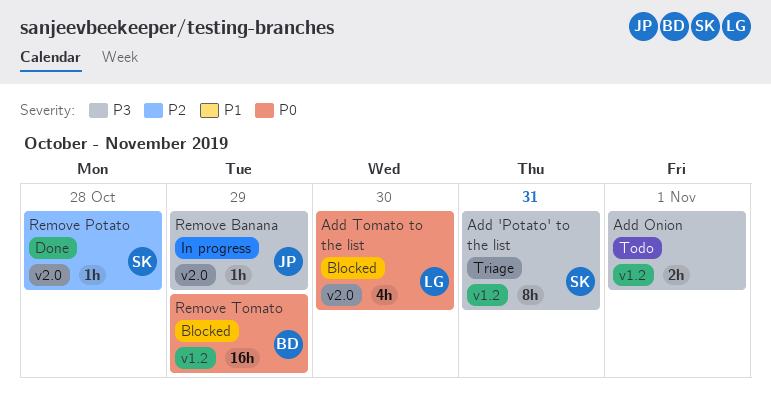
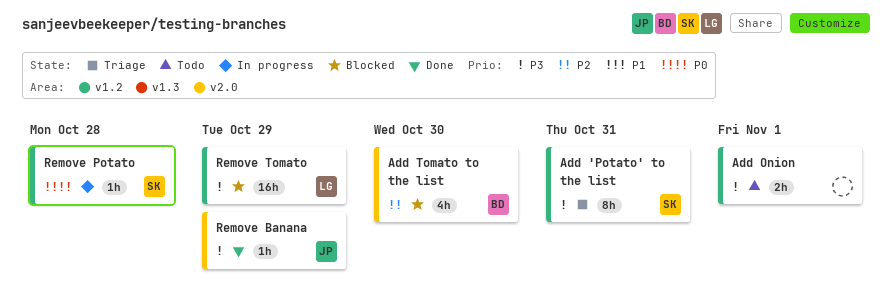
Add Tomato to the list, owner: LG -> BD
Add Tomato to the list, priority: P0 -> P2
Remove Banana, status: In progress -> Done
Remove Potato, status: Done -> In progress
Remove Potato, priority: P2 -> P0
Remove Potato, label: v2.0 -> v1.2
Remove Tomato, owner: BD -> LG
Remove Tomato, priority: P0 -> P3

